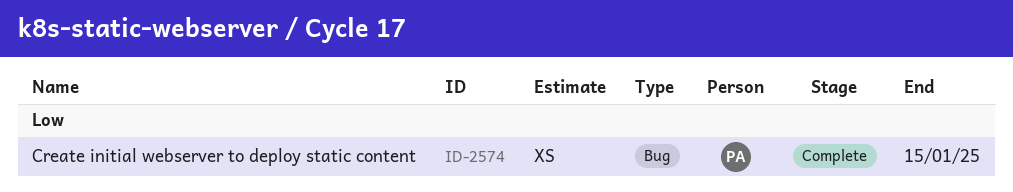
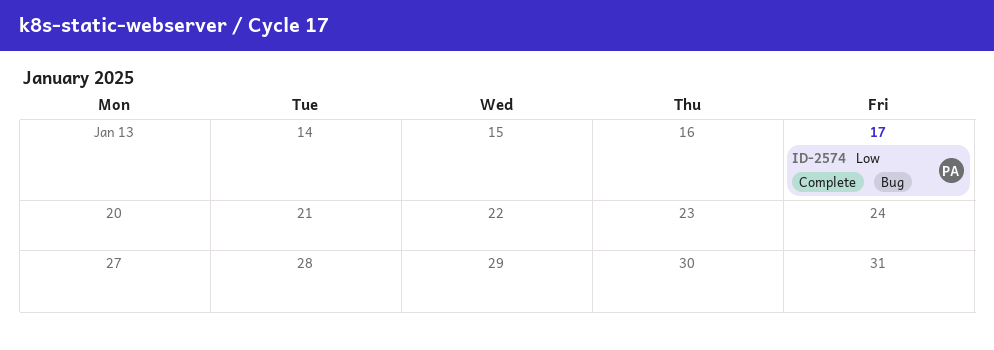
ID-2574, due: Jan 15 -> Jan 17

